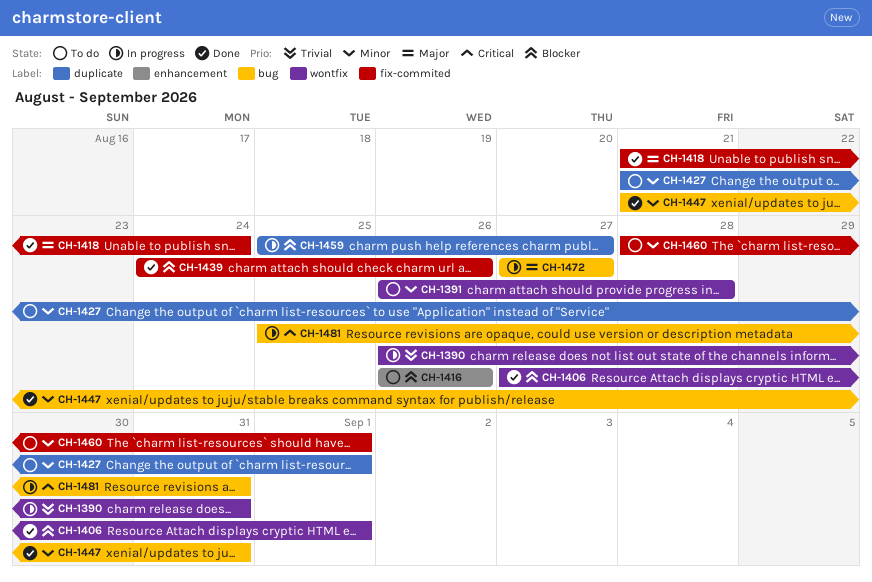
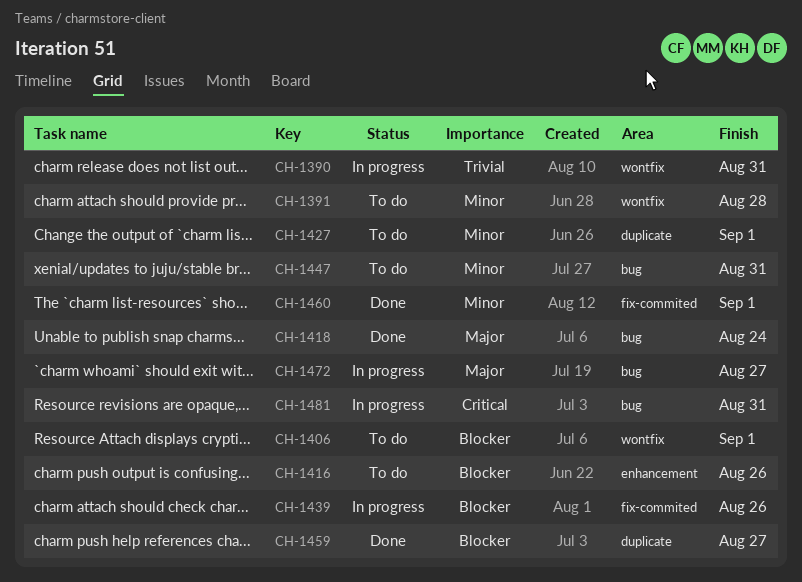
CH-1406, status: Done -> To do
CH-1418, label: fix-commited -> bug
CH-1439, status: Done -> In progress
CH-1447, status: Done -> To do
CH-1459, status: In progress -> Done
CH-1460, status: To do -> Done

